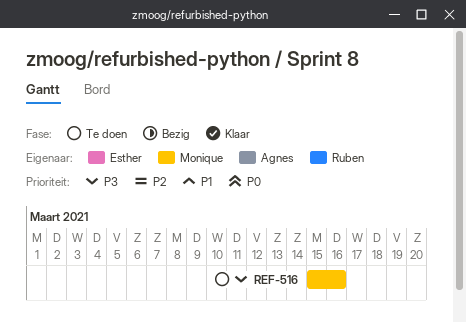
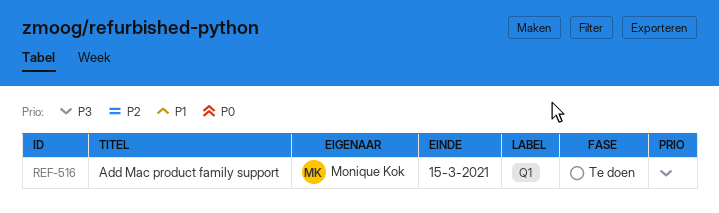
REF-516, due: Mar 16 -> Mar 15

